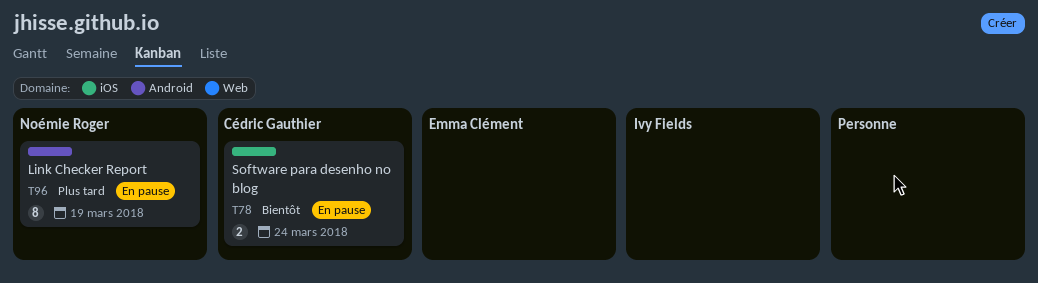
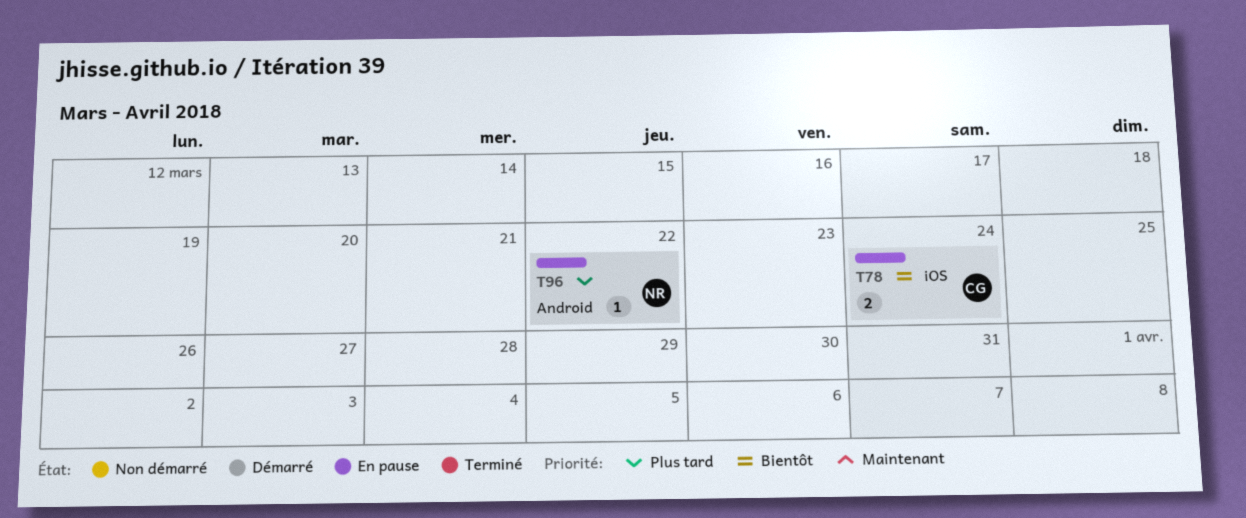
T96, estimate: 8 -> 1
T96, due: Mar 19 -> Mar 22

